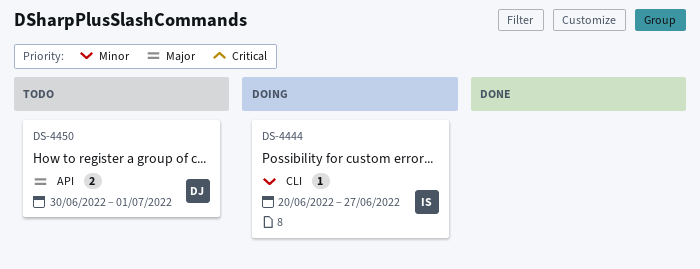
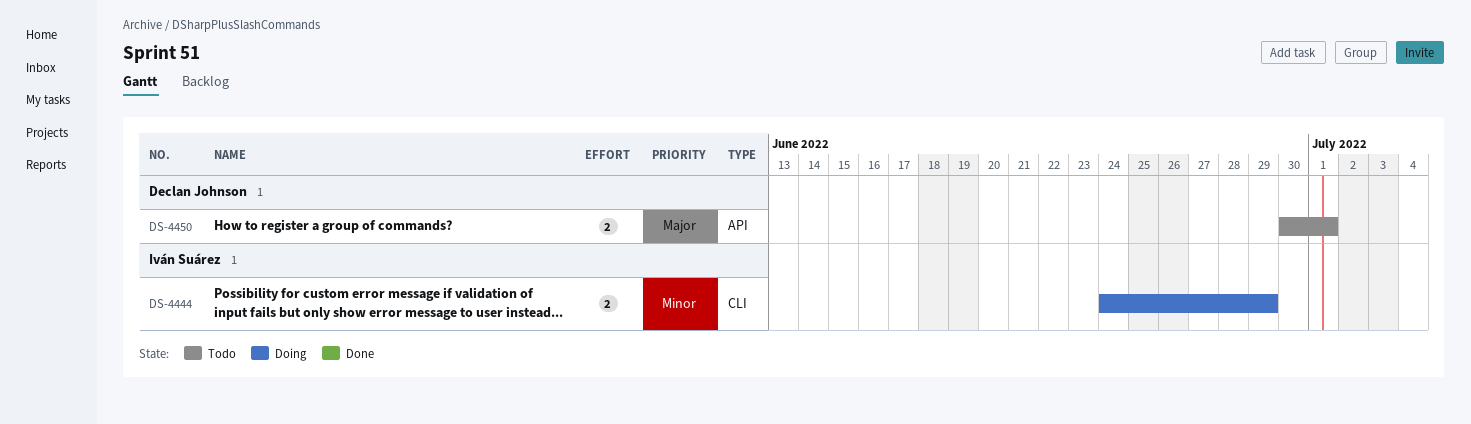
DS-4444, estimate: 1 -> 2
DS-4444, start: Jun 20 -> Jun 24
DS-4444, due: Jun 27 -> Jun 29

